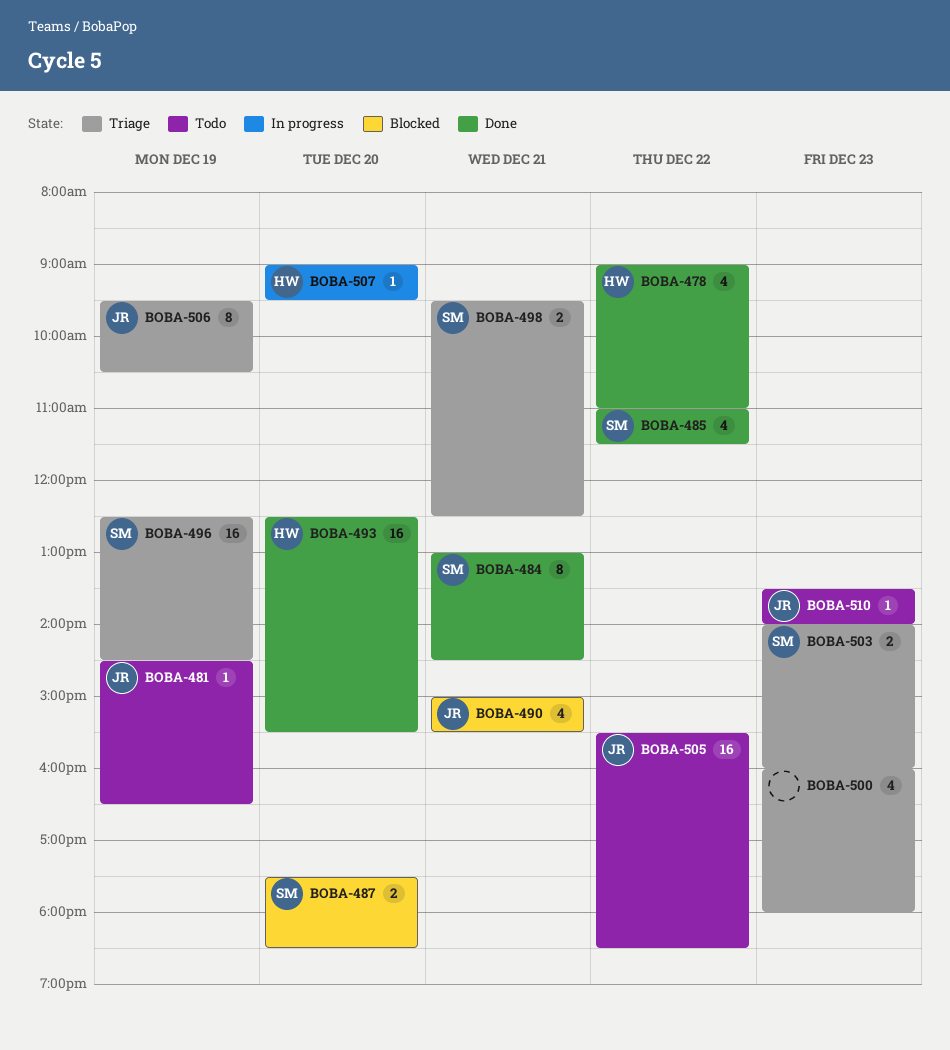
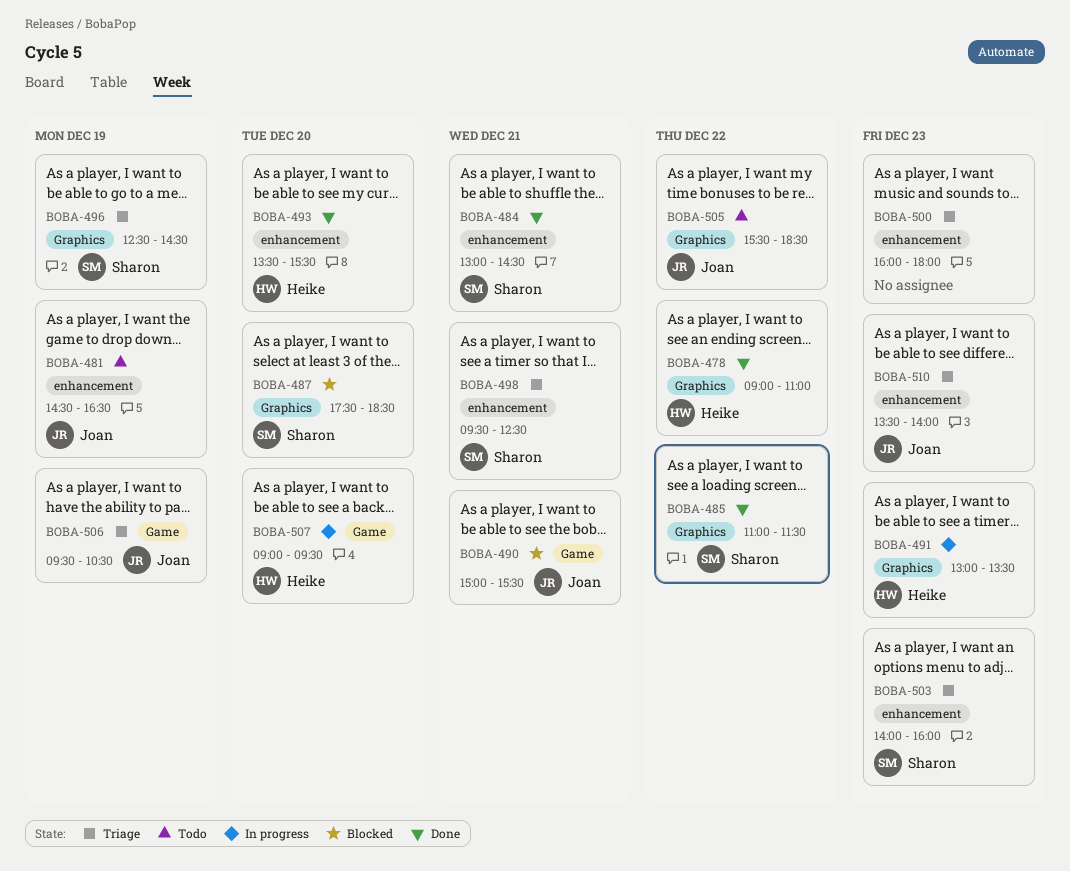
BOBA-491: none -> present
BOBA-493, begins: 12:30 -> 13:30
BOBA-510, status: Todo -> Triage

